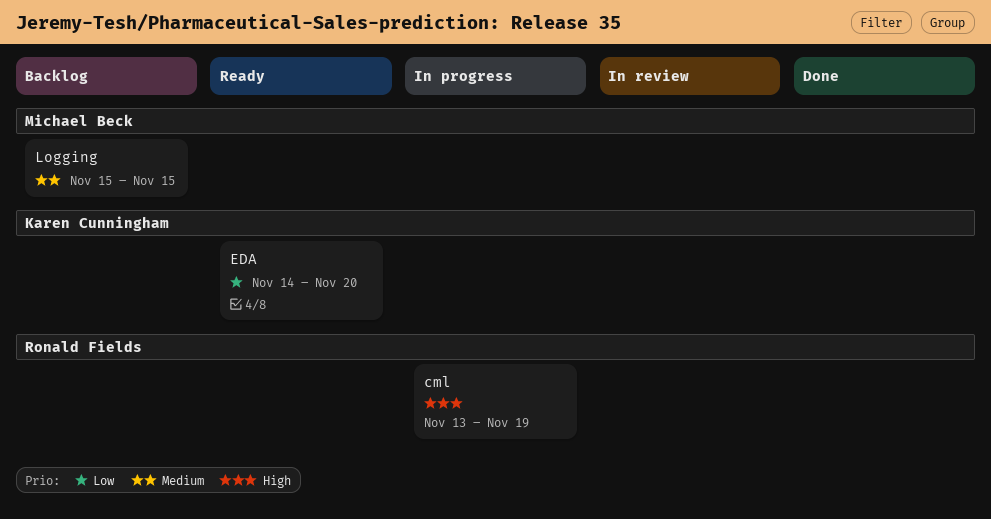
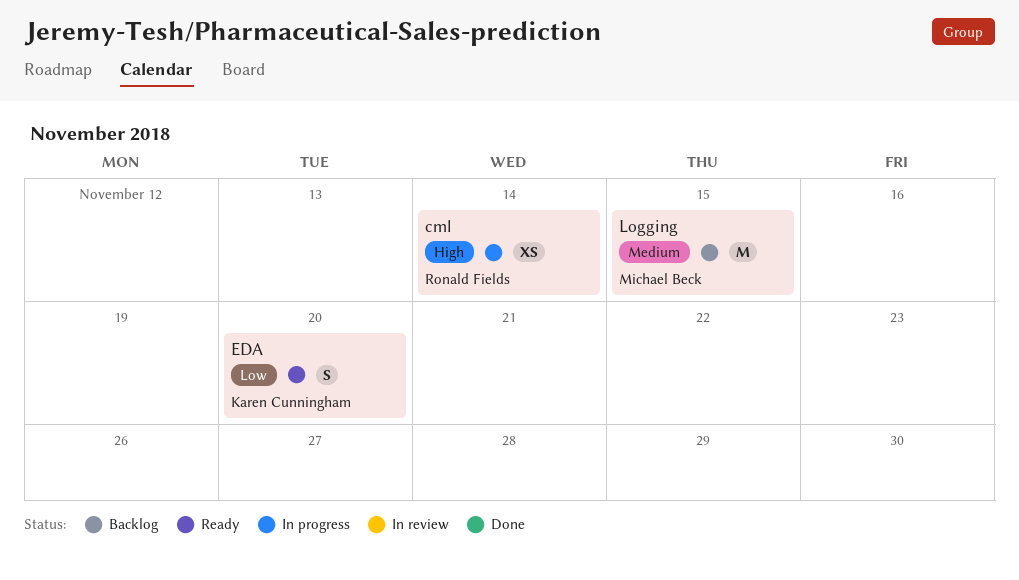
cml, due: Nov 19 -> Nov 14

